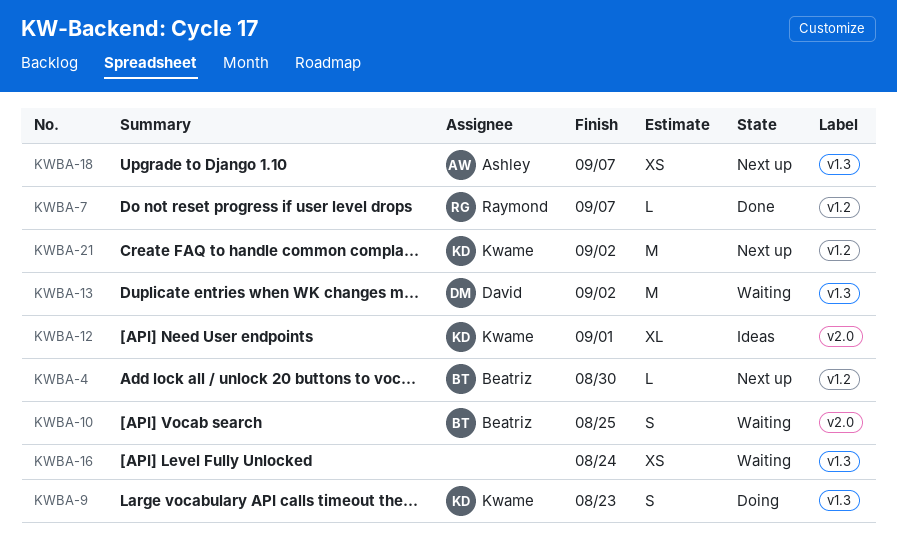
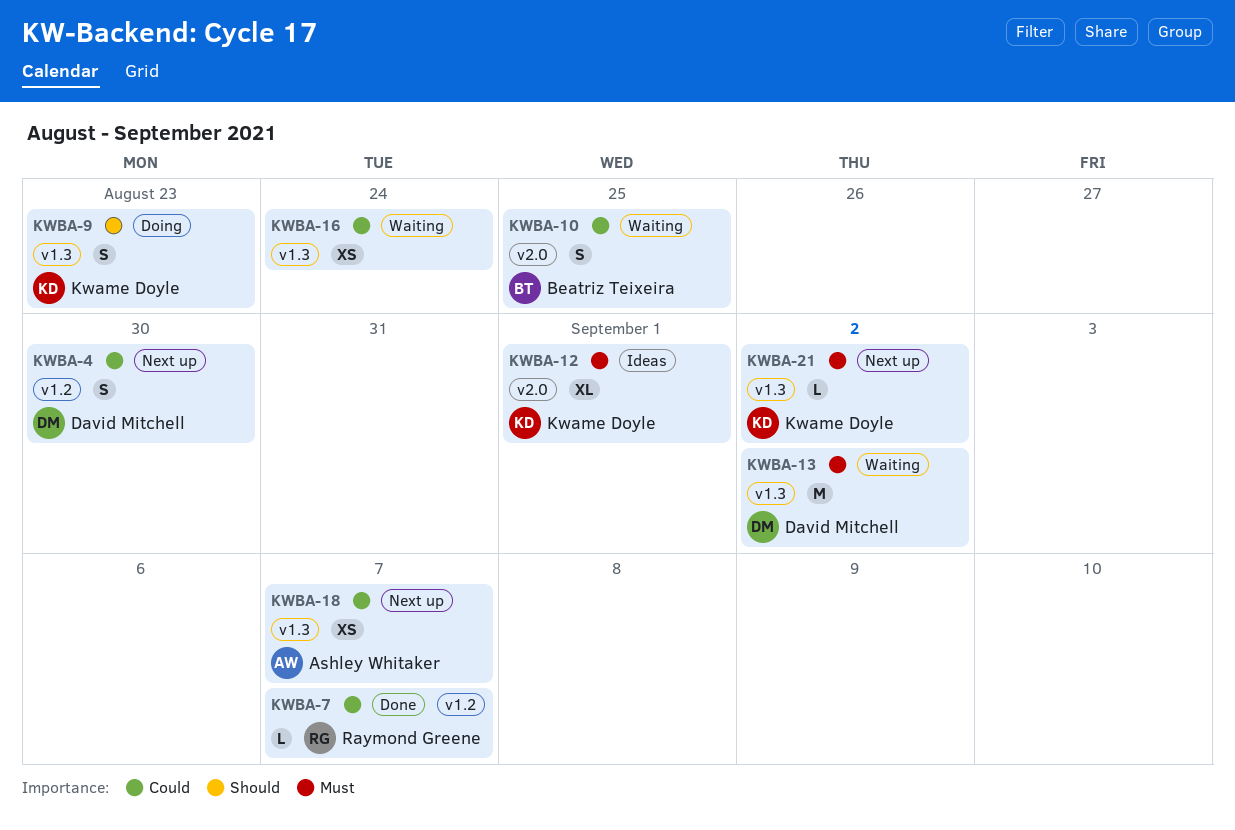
KWBA-4, owner: Beatriz Teixeira -> David Mitchell
KWBA-4, estimate: L -> S
KWBA-21, label: v1.2 -> v1.3
KWBA-21, estimate: M -> L

